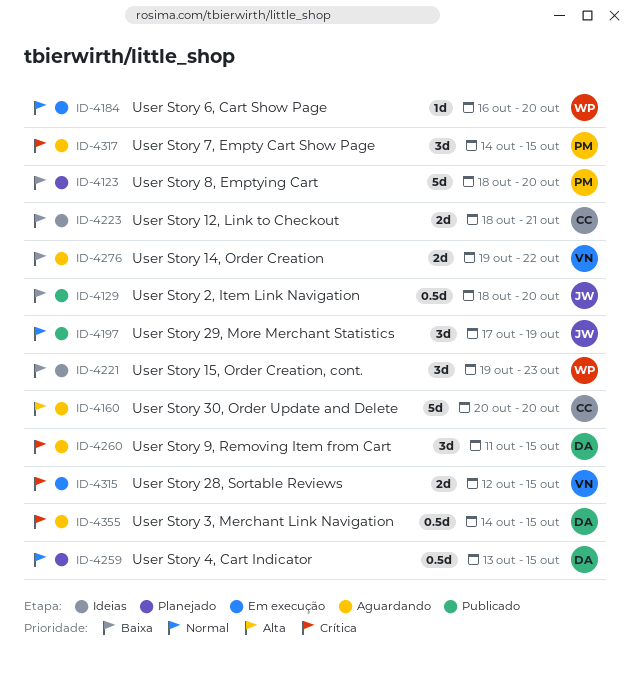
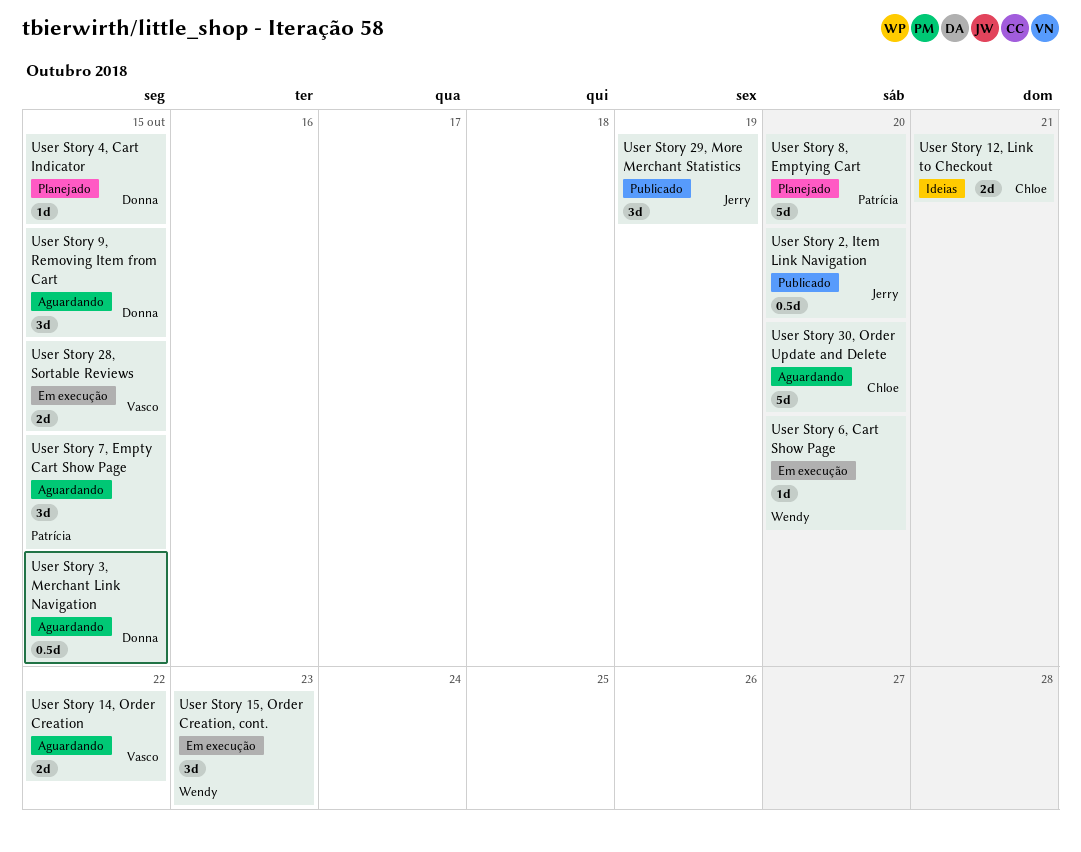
User Story 15, Order Creation, cont., status: Ideias -> Em execução
User Story 4, Cart Indicator, estimate: 0.5d -> 1d

